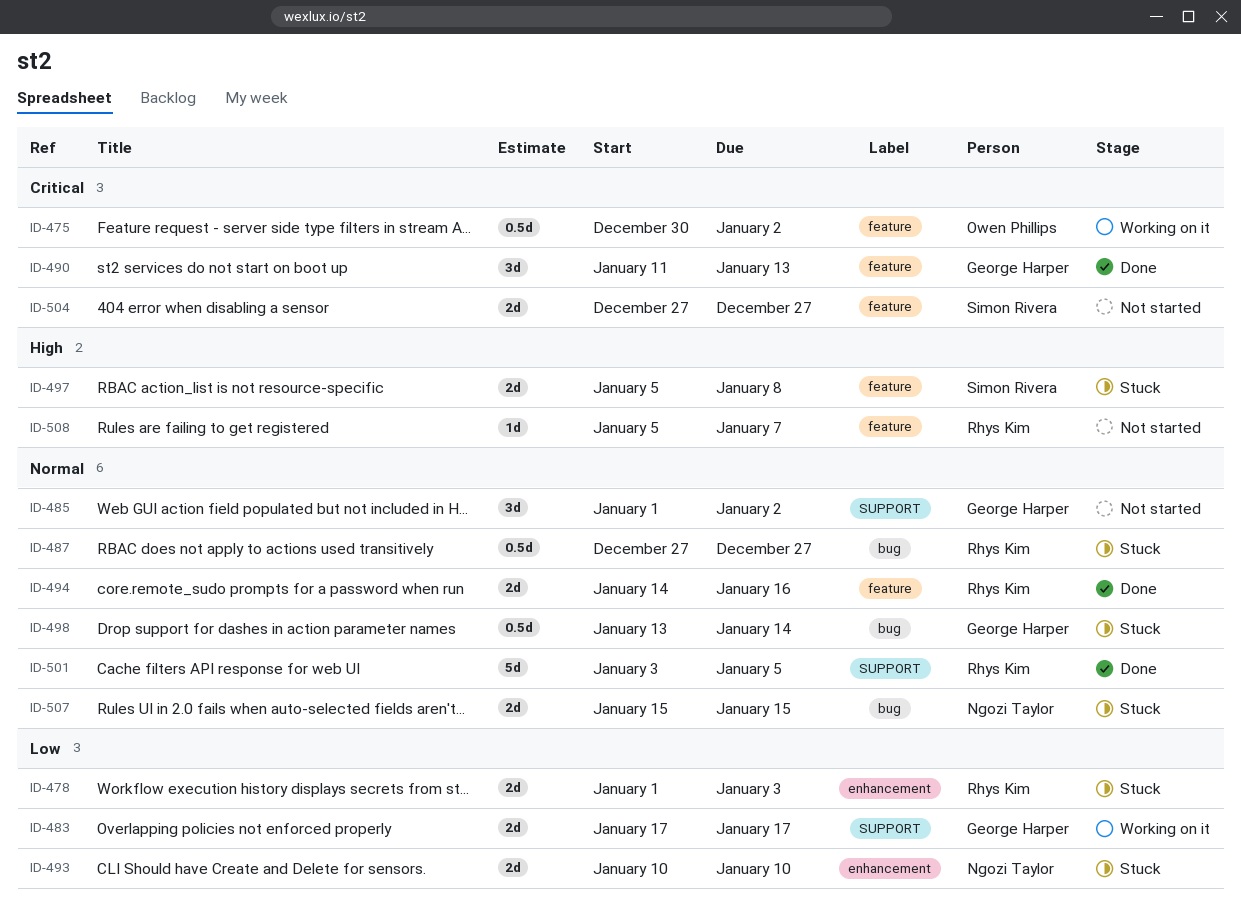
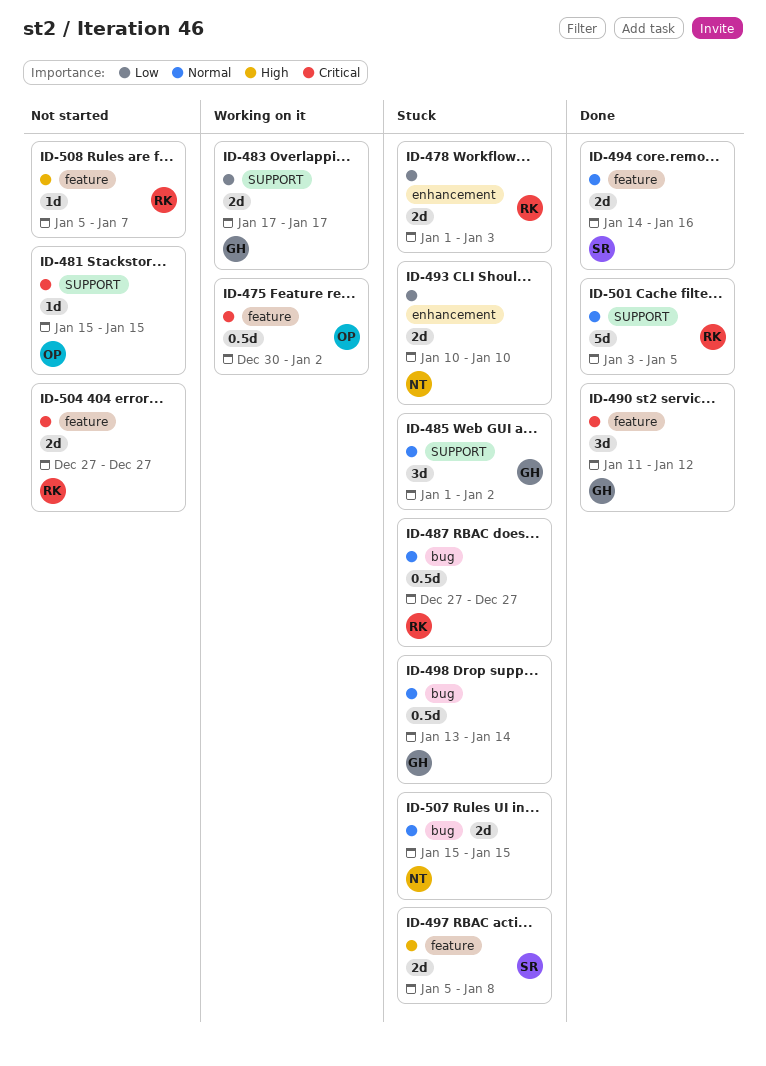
ID-481: none -> present
ID-485, status: Not started -> Stuck
ID-490, due: Jan 13 -> Jan 12
ID-494, owner: Rhys Kim -> Simon Rivera
ID-504, owner: Simon Rivera -> Rhys Kim

